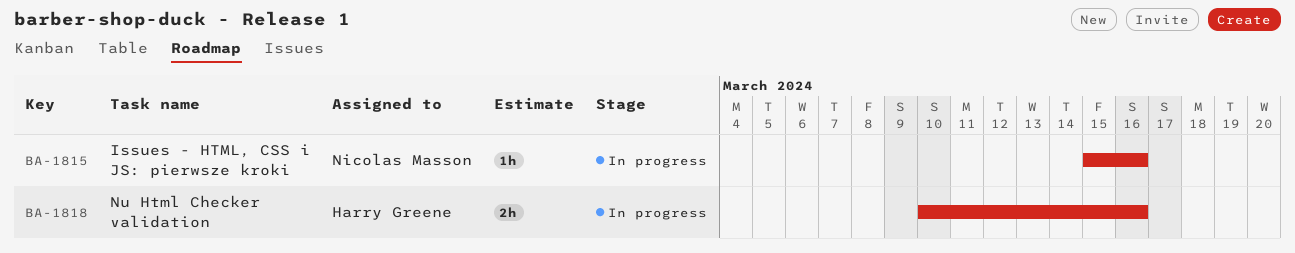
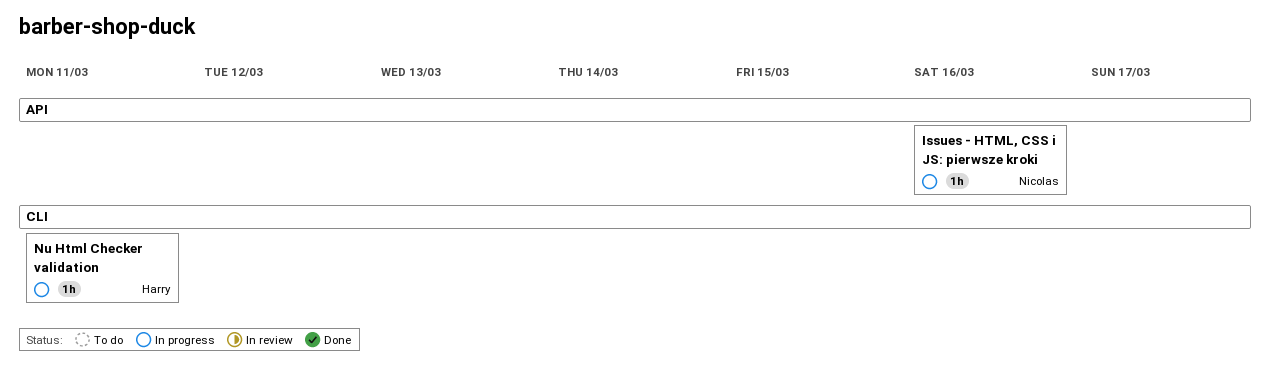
Nu Html Checker validation, estimate: 2h -> 1h
Nu Html Checker validation, due: Mar 16 -> Mar 11

